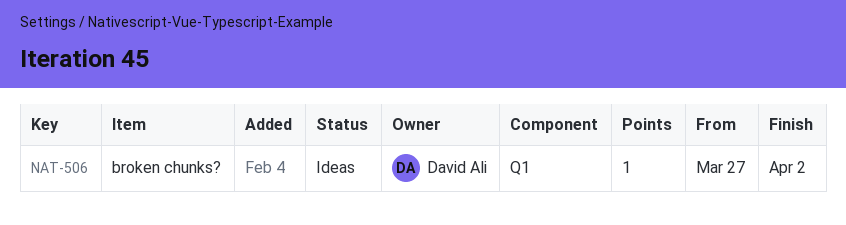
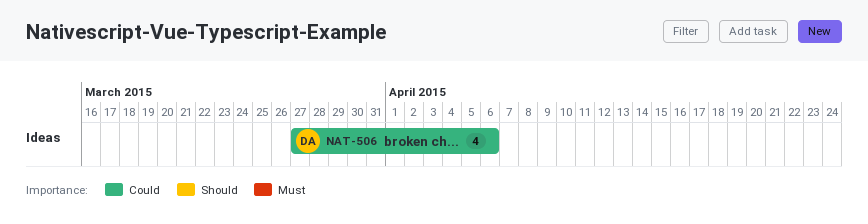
NAT-506, estimate: 1 -> 4
NAT-506, due: Apr 2 -> Apr 6

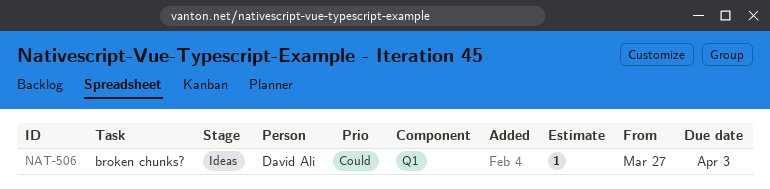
NAT-506, estimate: 4 -> 1
NAT-506, due: Apr 6 -> Apr 3

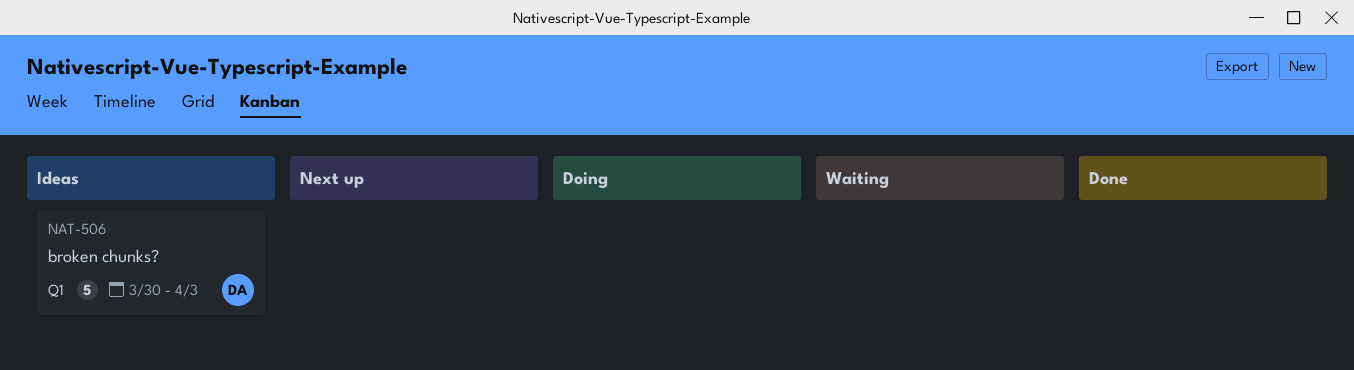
NAT-506, estimate: 1 -> 5
NAT-506, start: Mar 27 -> Mar 30

